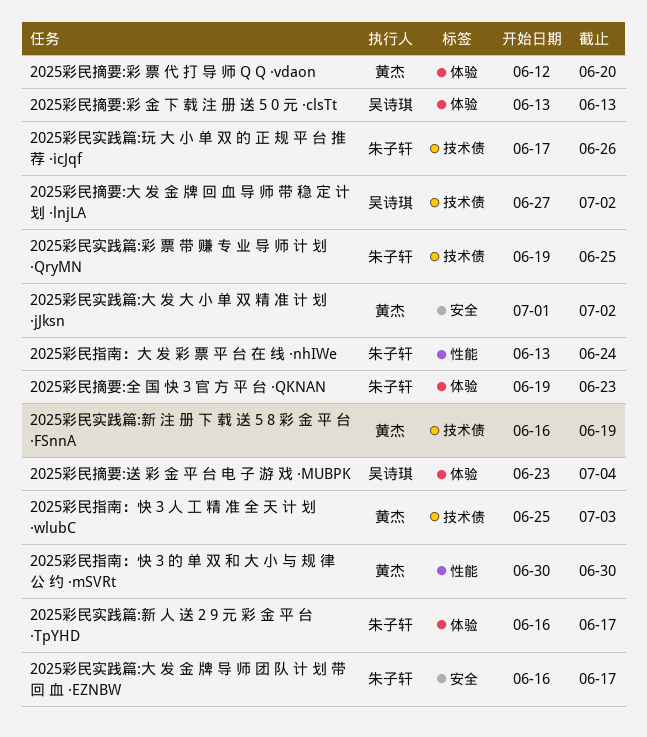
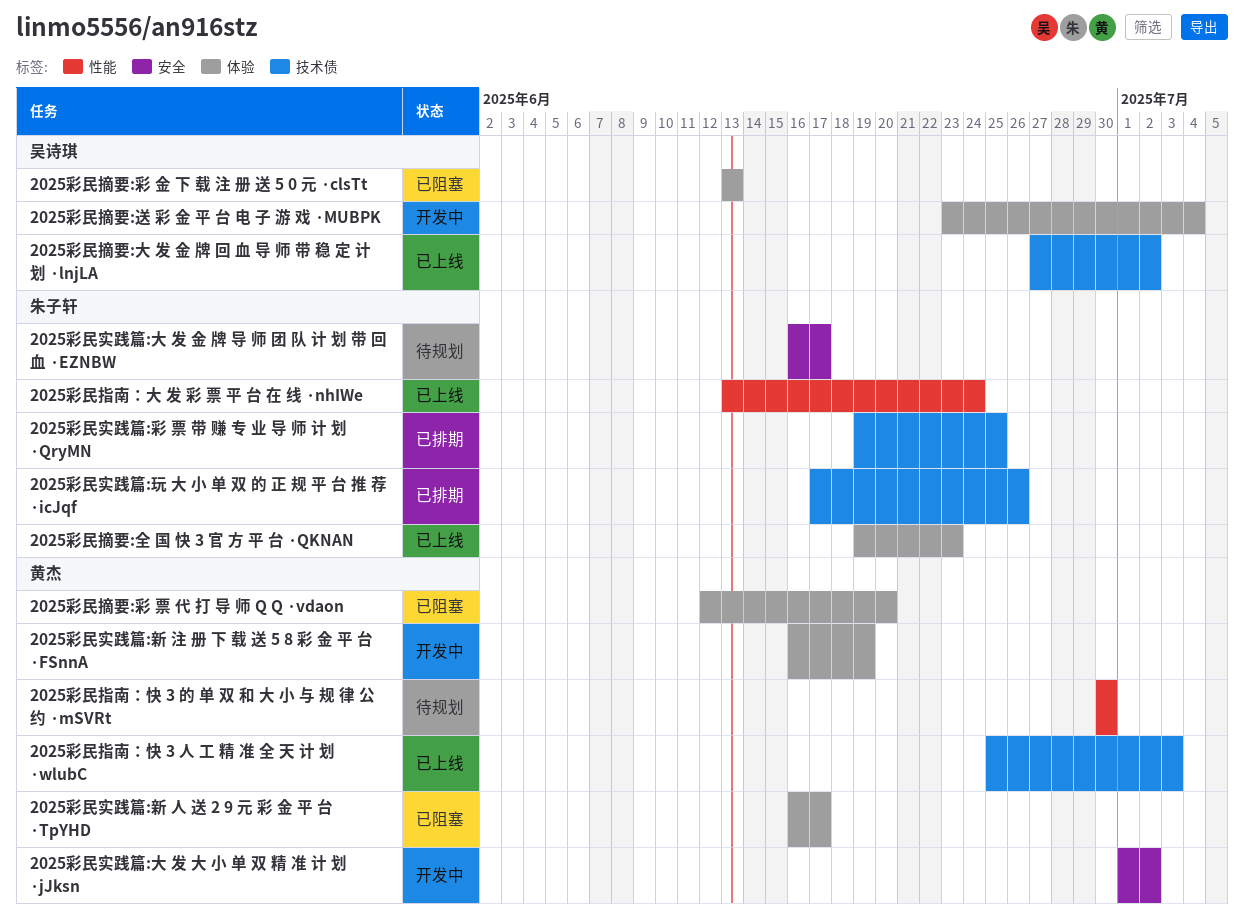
2025彩民实践篇:新 人 送 2 9 元 彩 金 平 台 ·TpYHD, owner: 朱子轩 -> 黄杰
2025彩民实践篇:新 注 册 下 载 送 5 8 彩 金 平 台 ·FSnnA, label: 技术债 -> 体验

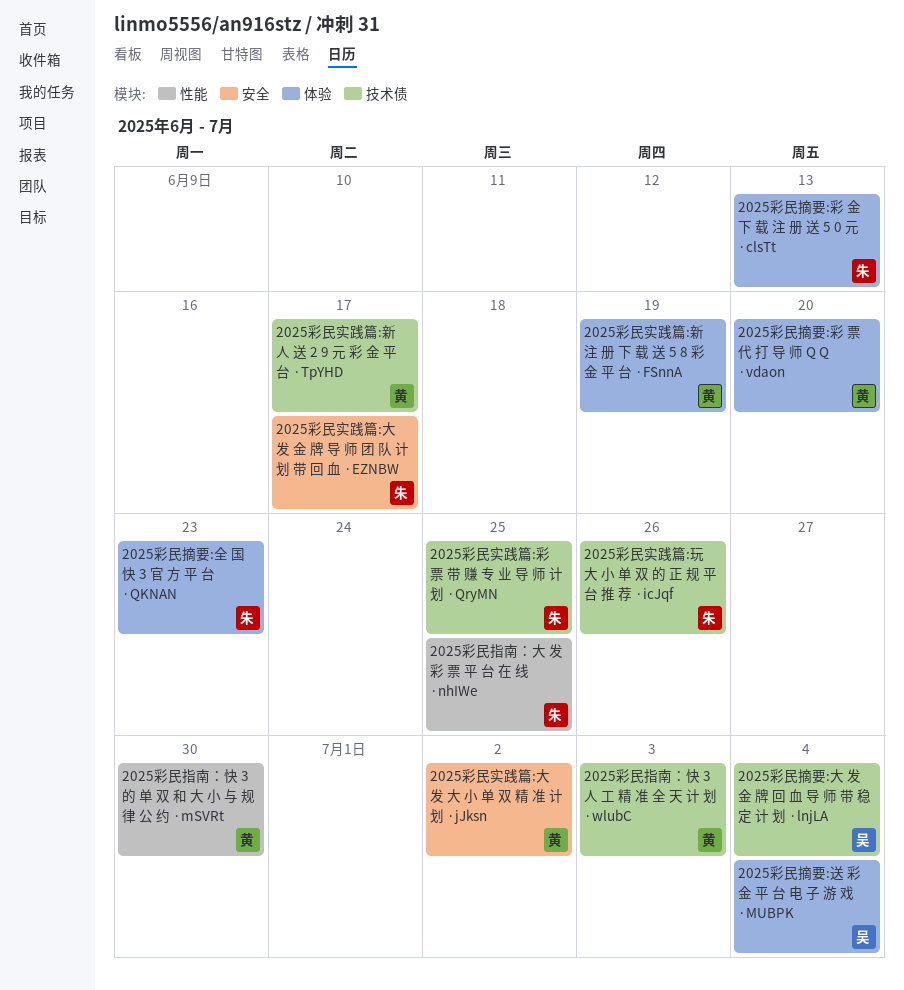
2025彩民实践篇:新 人 送 2 9 元 彩 金 平 台 ·TpYHD, label: 体验 -> 技术债
2025彩民指南：大 发 彩 票 平 台 在 线 ·nhIWe, due: Jun 24 -> Jun 25
2025彩民摘要:大 发 金 牌 回 血 导 师 带 稳 定 计 划 ·lnjLA, due: Jul 2 -> Jul 4
2025彩民摘要:彩 金 下 载 注 册 送 5 0 元 ·clsTt, owner: 吴诗琪 -> 朱子轩

